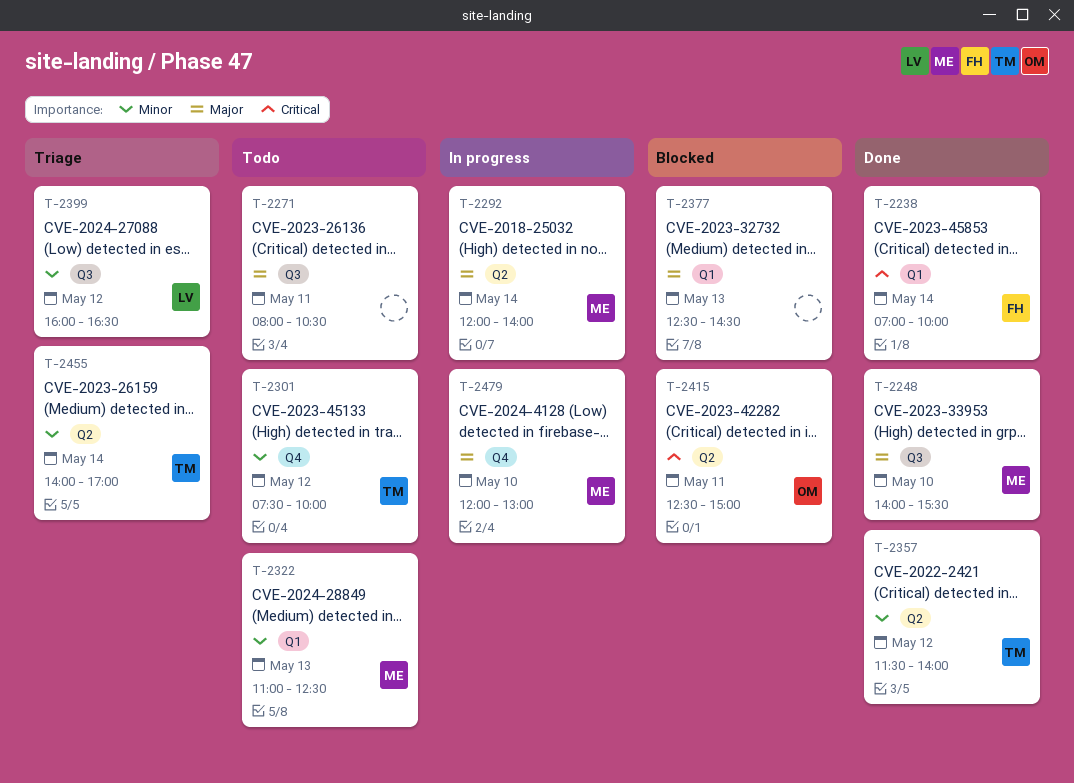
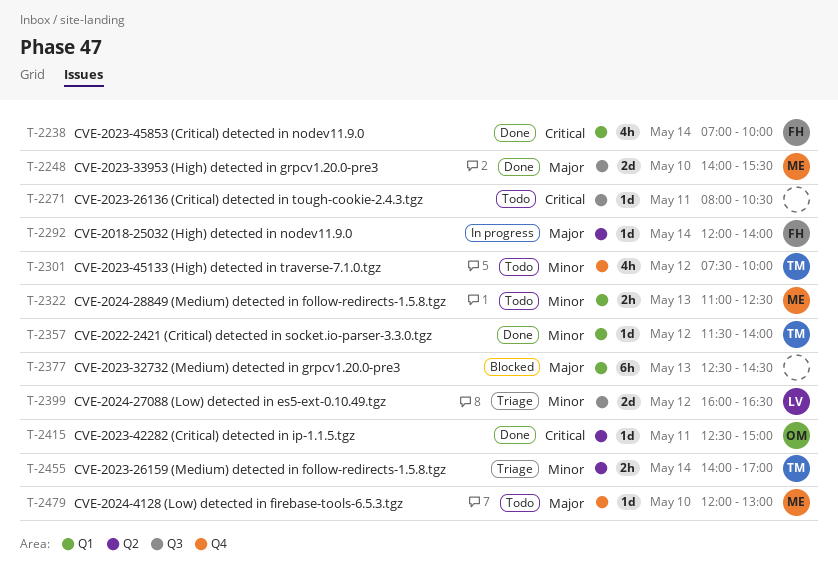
T-2271, priority: Major -> Critical
T-2292, owner: ME -> FH
T-2357, label: Q2 -> Q1
T-2415, status: Blocked -> Done
T-2479, status: In progress -> Todo

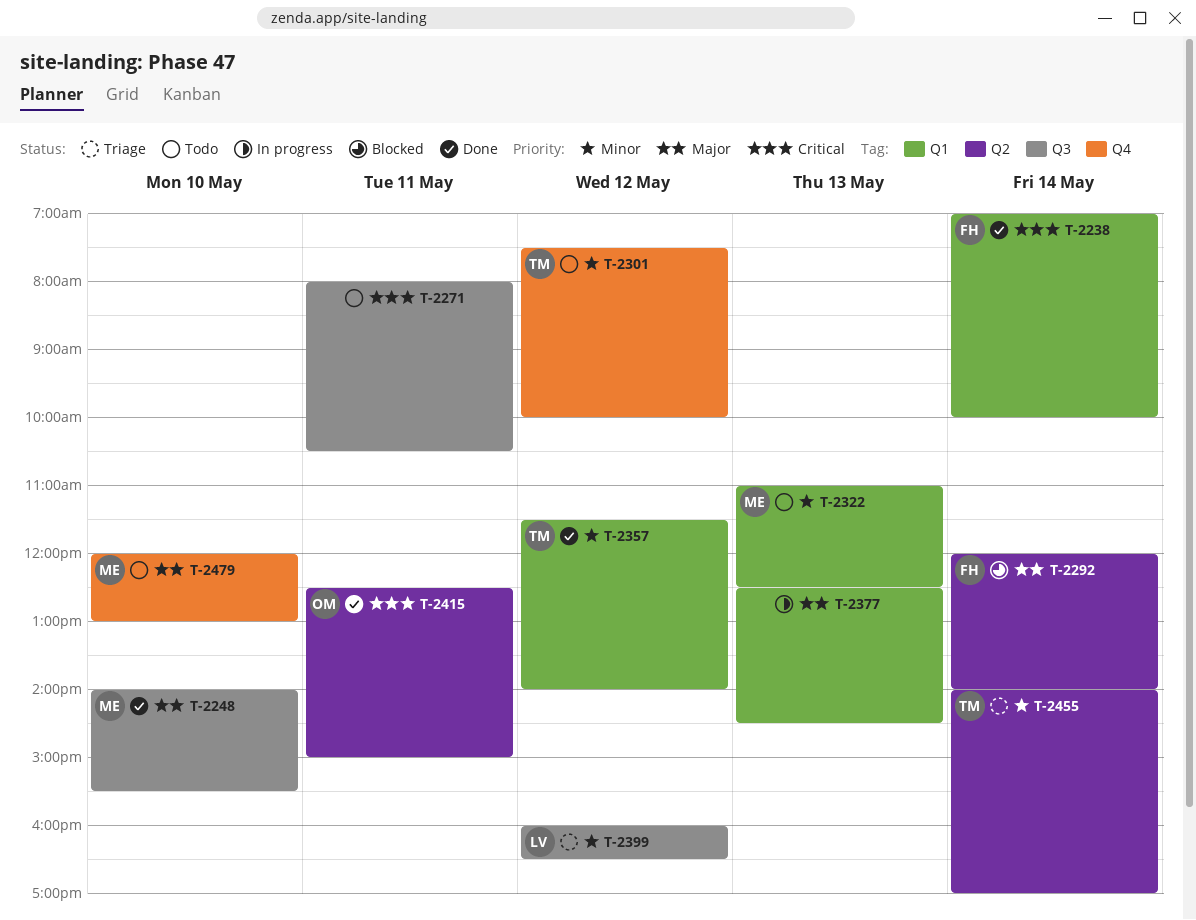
T-2292, status: In progress -> Blocked
T-2377, status: Blocked -> In progress

